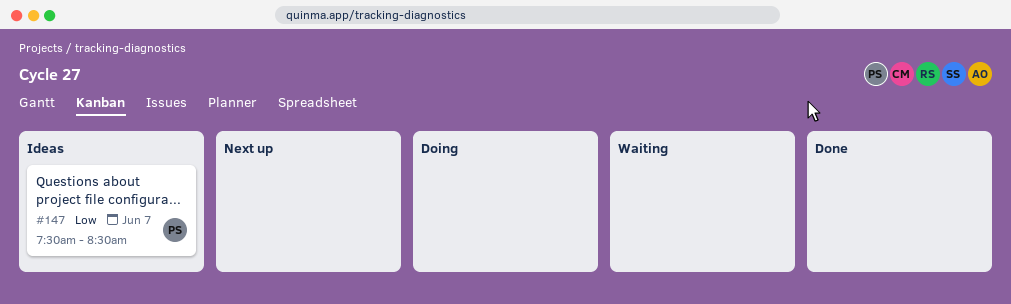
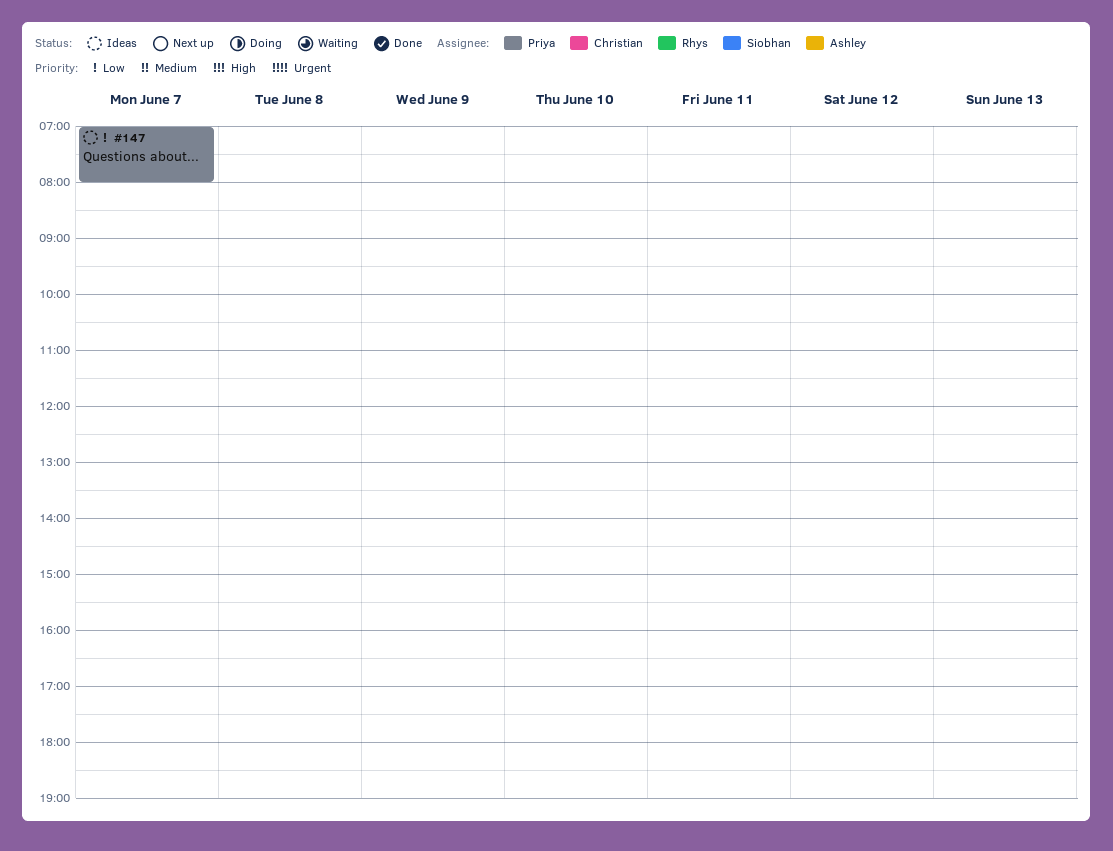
#147, begins: 07:30 -> 07:00
#147, ends: 08:30 -> 08:00

